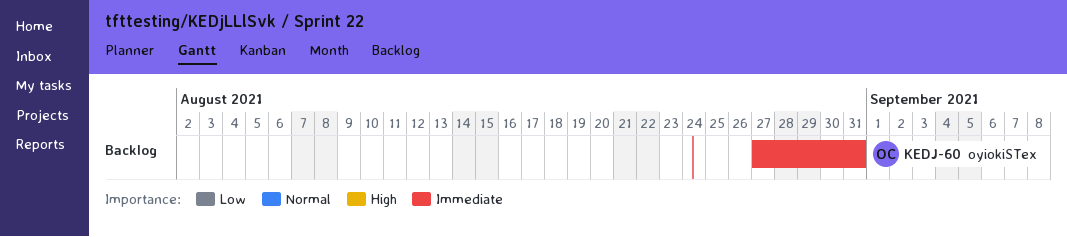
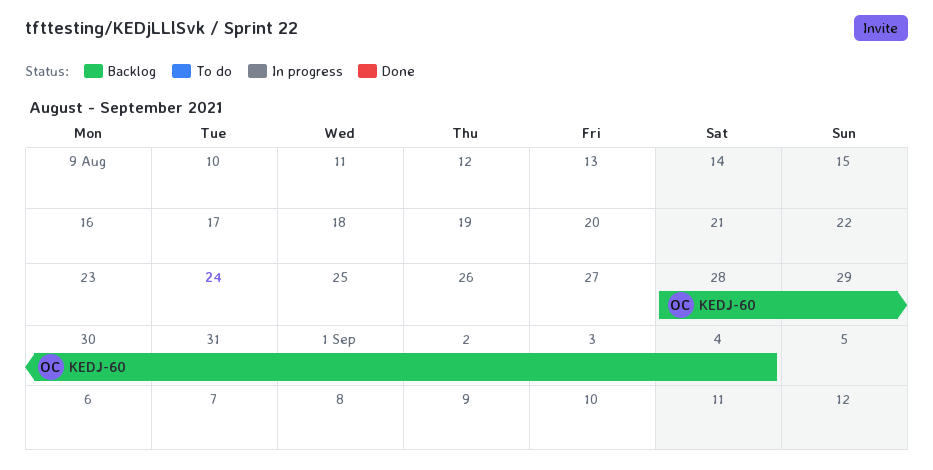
KEDJ-60, start: Aug 27 -> Aug 28
KEDJ-60, due: Aug 31 -> Sep 4

